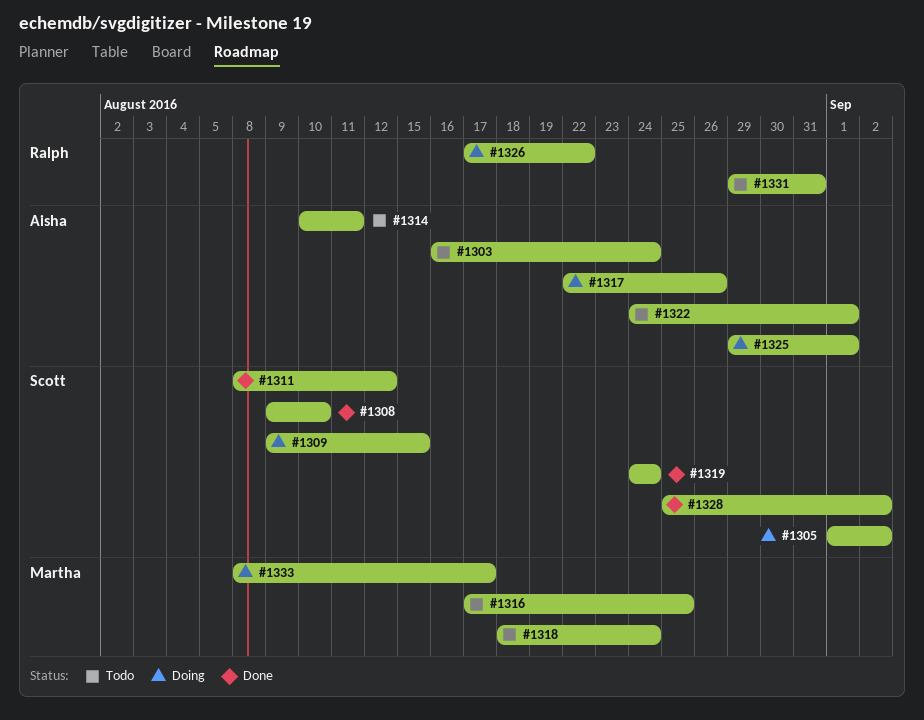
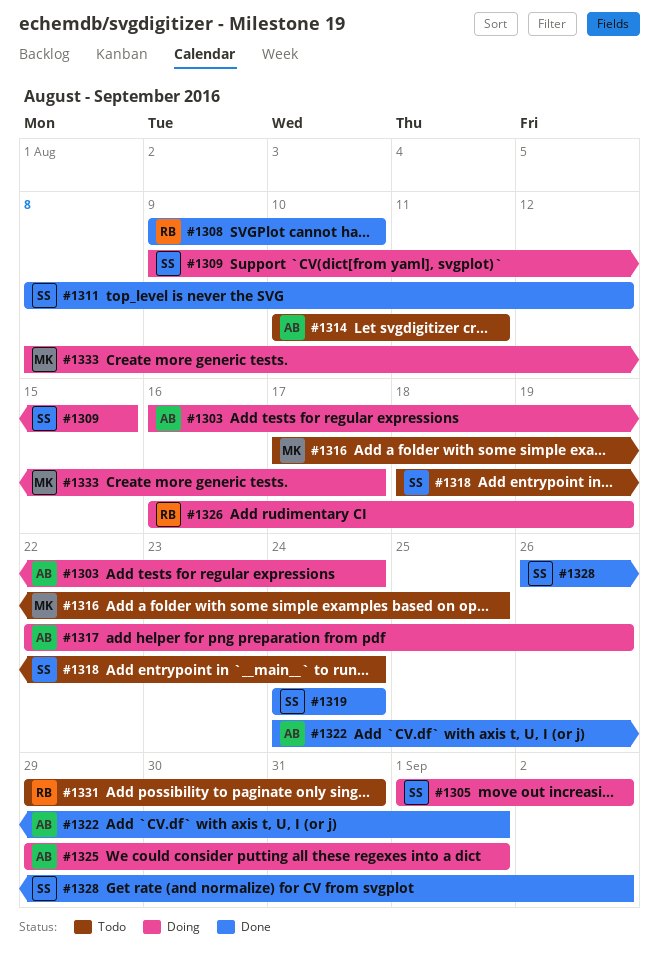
#1303, status: Todo -> Doing
#1308, owner: Scott -> Ralph
#1318, owner: Martha -> Scott
#1322, status: Todo -> Done
#1326, start: Aug 17 -> Aug 16
#1326, due: Aug 22 -> Aug 19
#1328, start: Aug 25 -> Aug 26

